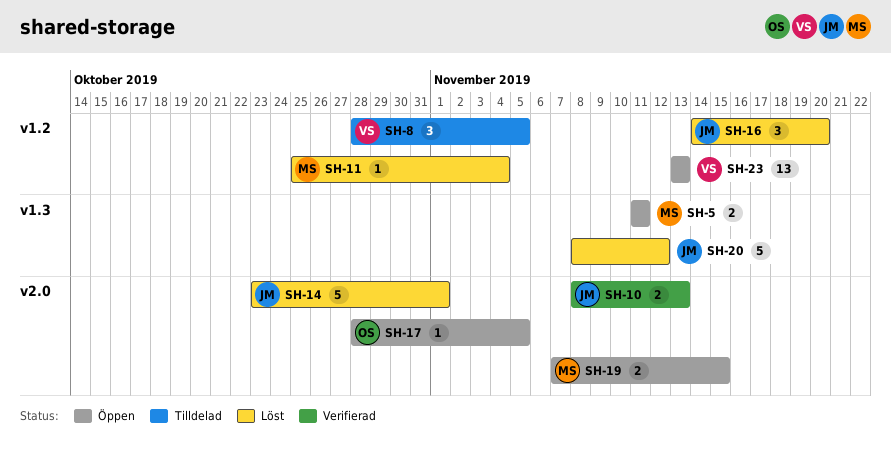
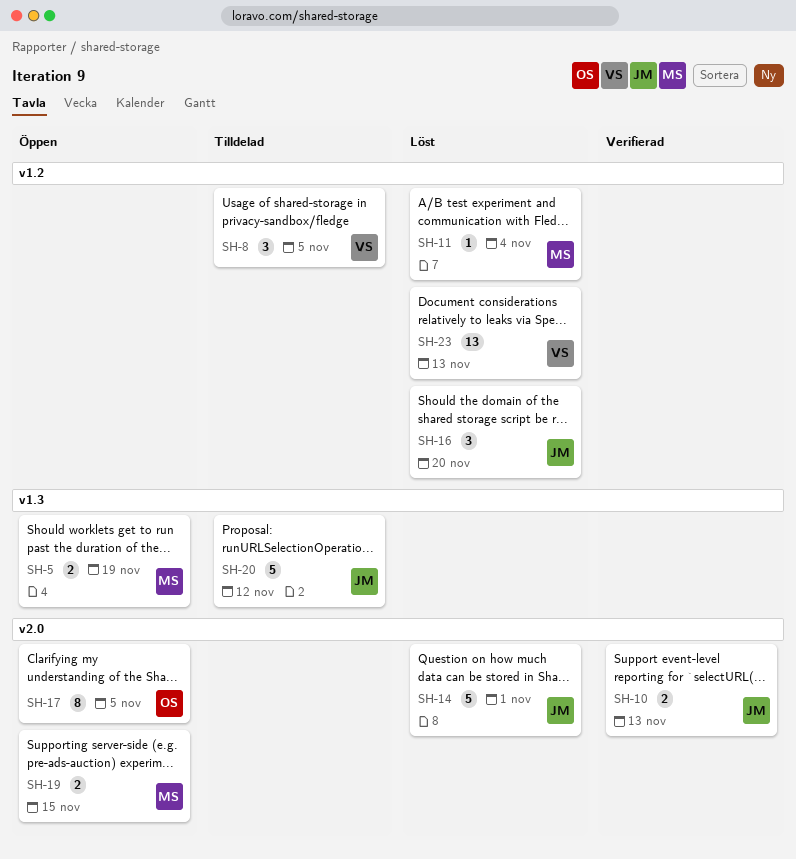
SH-5, due: Nov 11 -> Nov 19
SH-17, estimate: 1 -> 8
SH-20, status: Löst -> Tilldelad
SH-23, status: Öppen -> Löst

